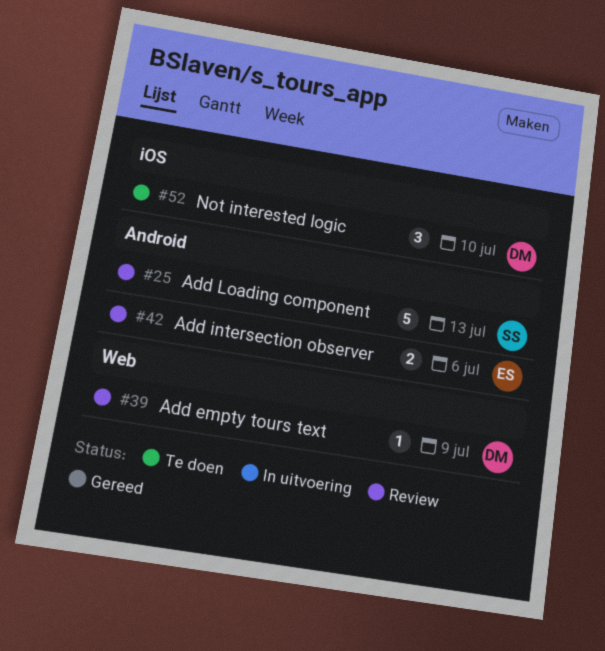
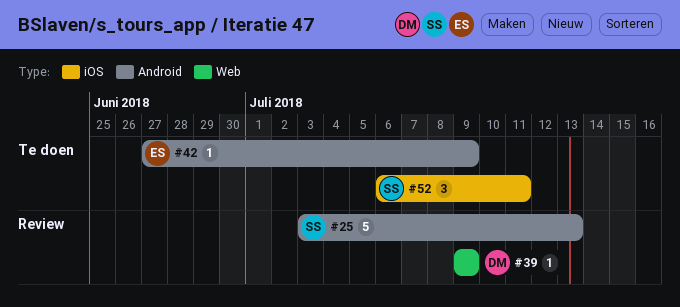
#42, status: Review -> Te doen
#42, estimate: 2 -> 1
#42, due: Jul 6 -> Jul 9
#52, owner: DM -> SS
#52, due: Jul 10 -> Jul 11

